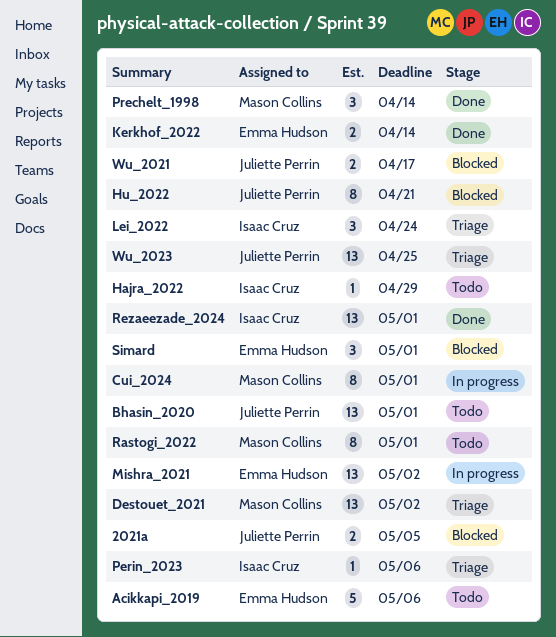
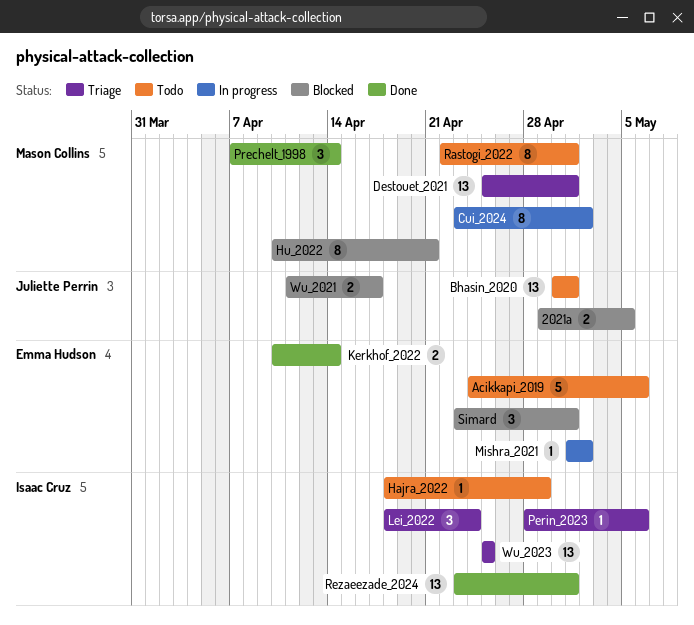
Cui_2024, due: May 1 -> May 2
Destouet_2021, due: May 2 -> May 1
Hu_2022, owner: Juliette Perrin -> Mason Collins
Mishra_2021, estimate: 13 -> 1
Wu_2023, owner: Juliette Perrin -> Isaac Cruz

